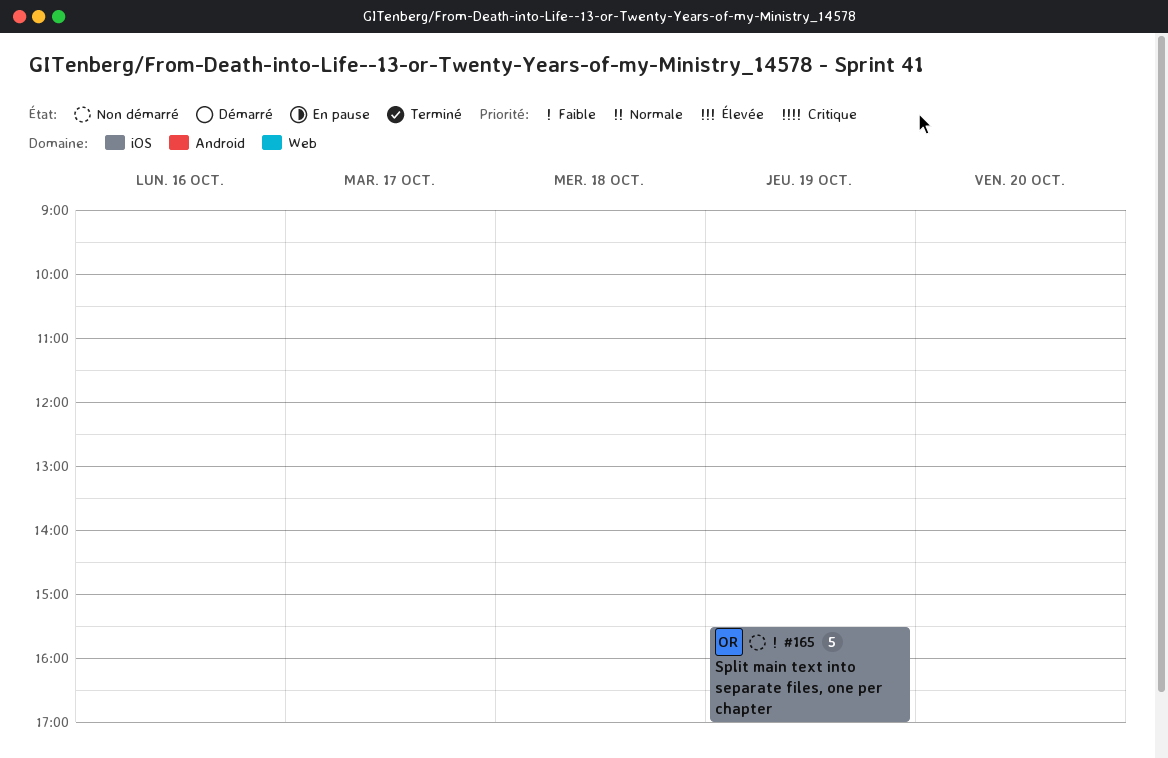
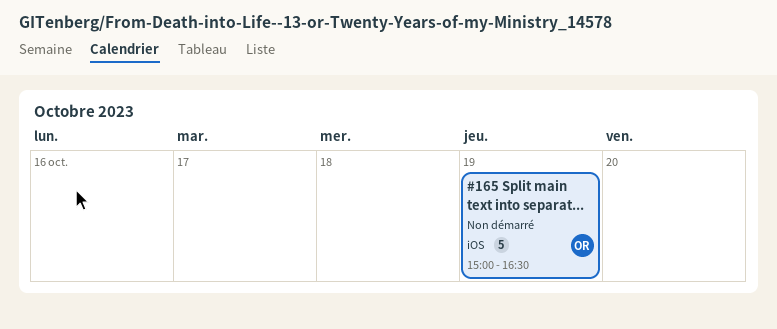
#165, begins: 15:30 -> 15:00
#165, ends: 17:00 -> 16:30

